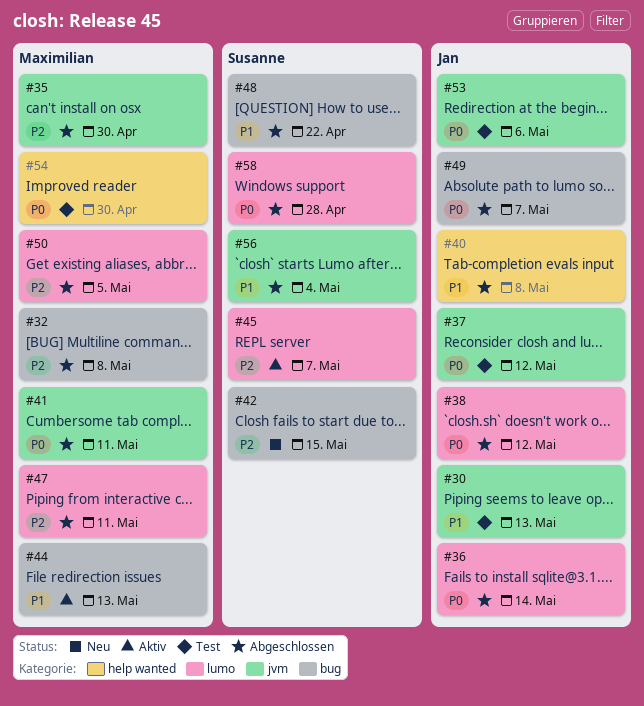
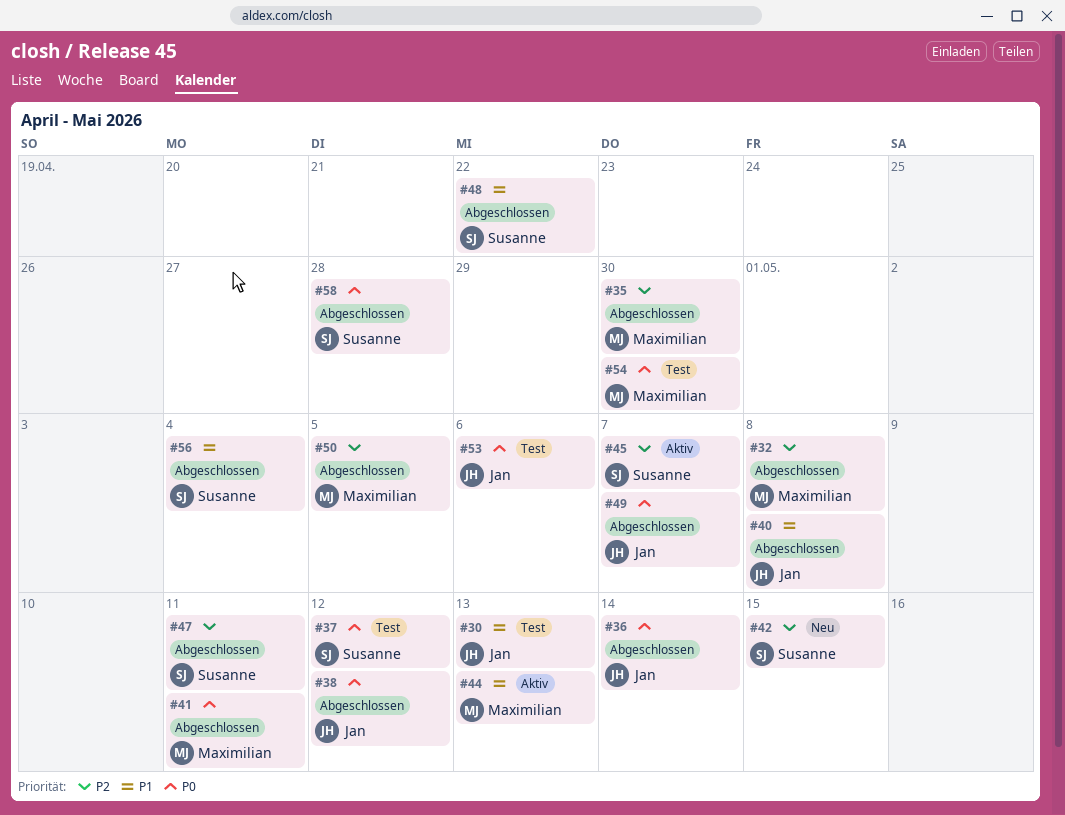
#37, owner: Jan -> Susanne
#47, owner: Maximilian -> Susanne

